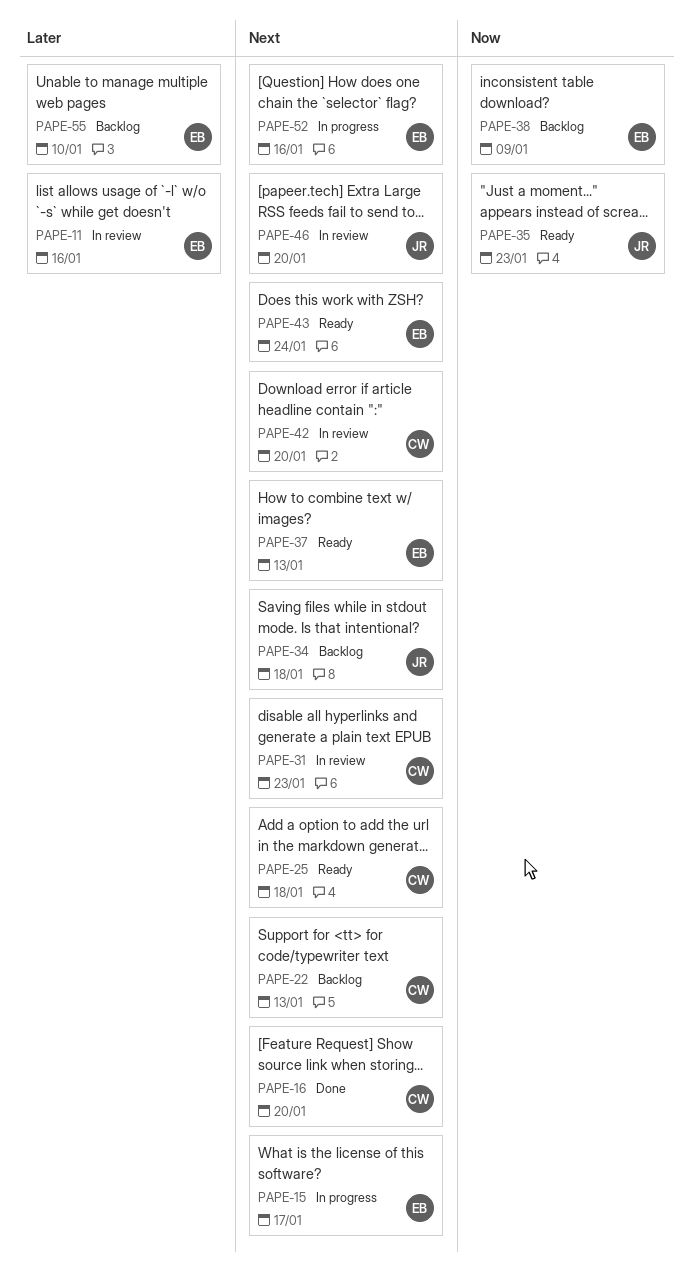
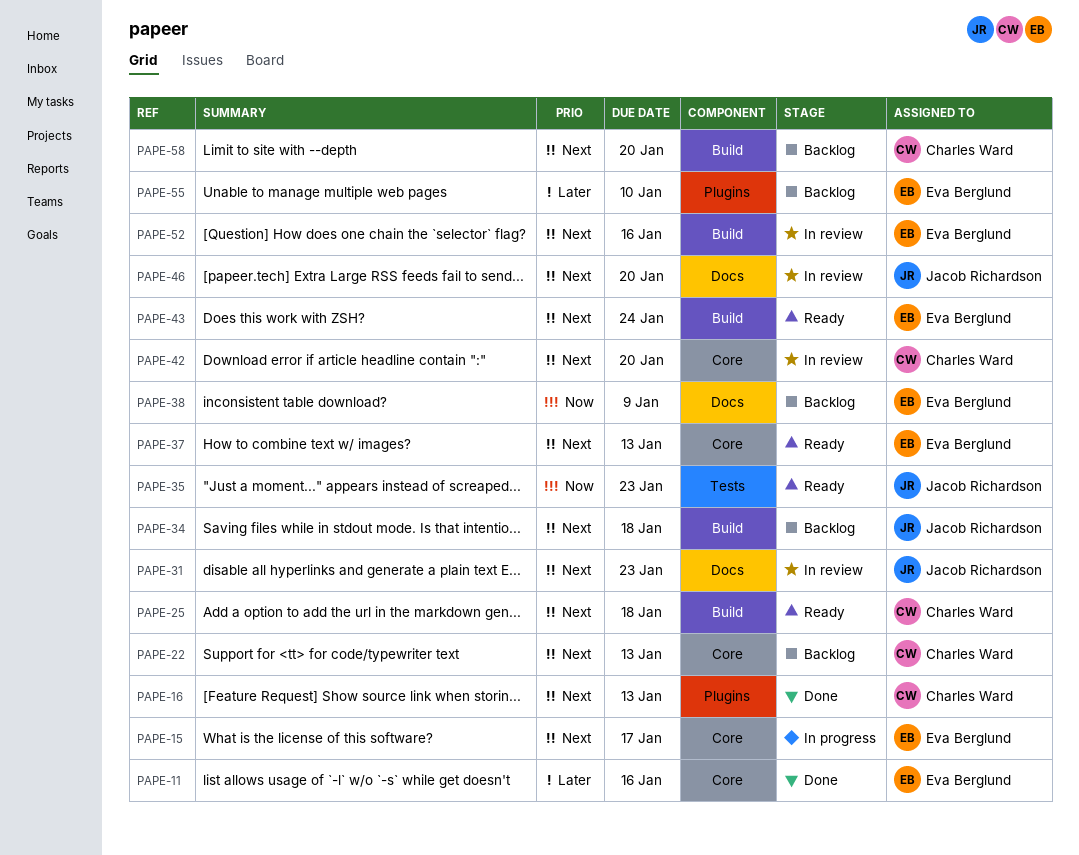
PAPE-11, status: In review -> Done
PAPE-16, due: Jan 20 -> Jan 13
PAPE-31, owner: Charles Ward -> Jacob Richardson
PAPE-52, status: In progress -> In review
PAPE-58: none -> present

